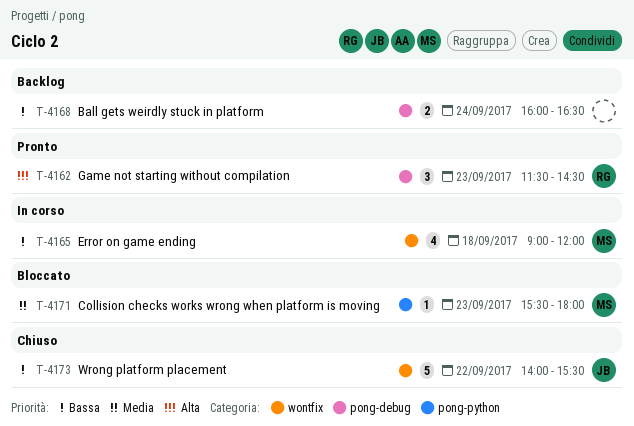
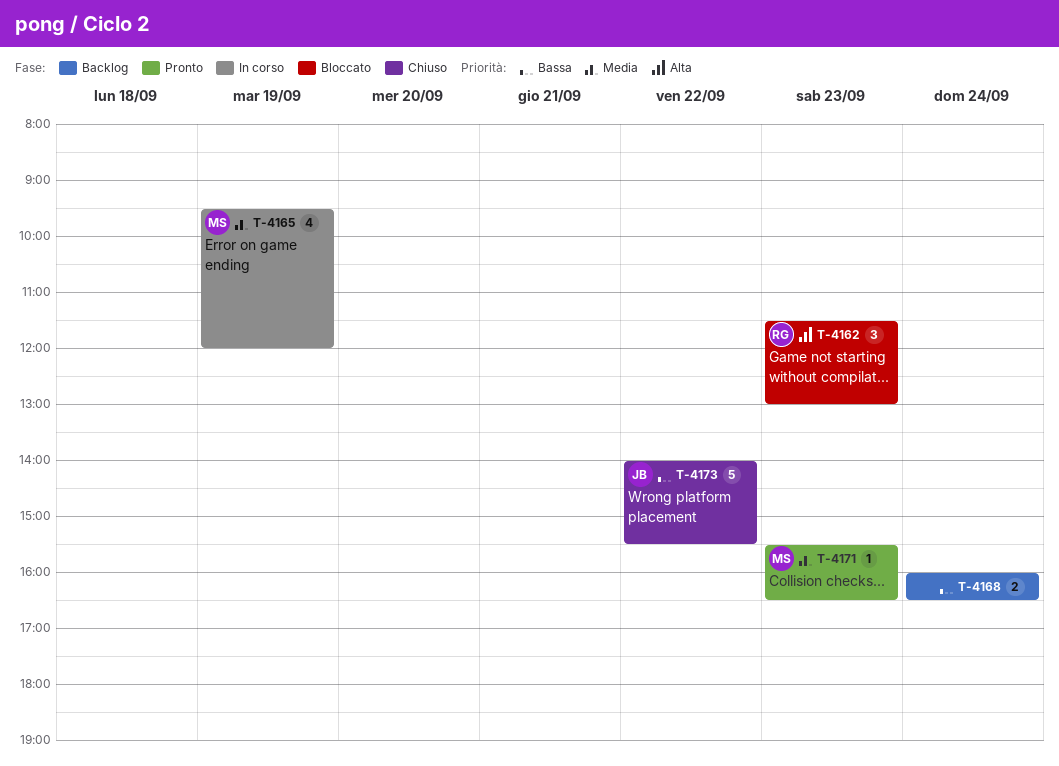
T-4162, status: Pronto -> Bloccato
T-4162, ends: 14:30 -> 13:00
T-4165, priority: Bassa -> Media
T-4165, day: Sep 18 -> Sep 19
T-4165, begins: 09:00 -> 09:30
T-4171, status: Bloccato -> Pronto
T-4171, ends: 18:00 -> 16:30

